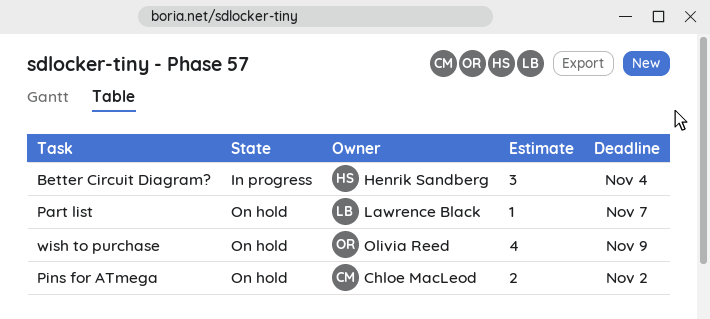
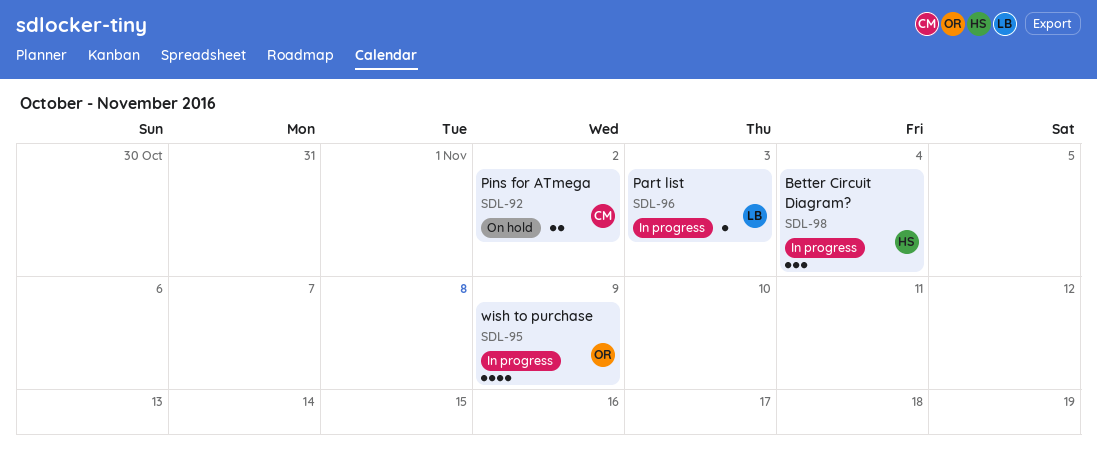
Part list, status: On hold -> In progress
Part list, due: Nov 7 -> Nov 3
wish to purchase, status: On hold -> In progress

